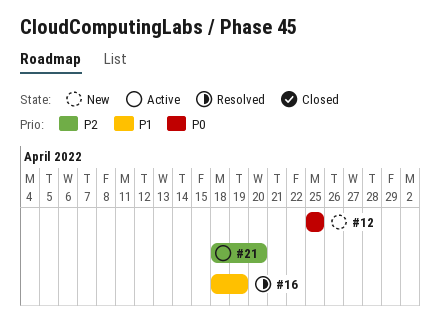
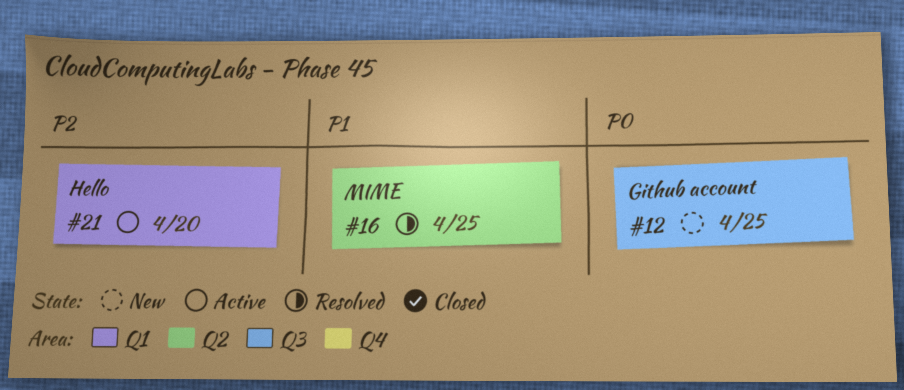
#16, due: Apr 19 -> Apr 25

